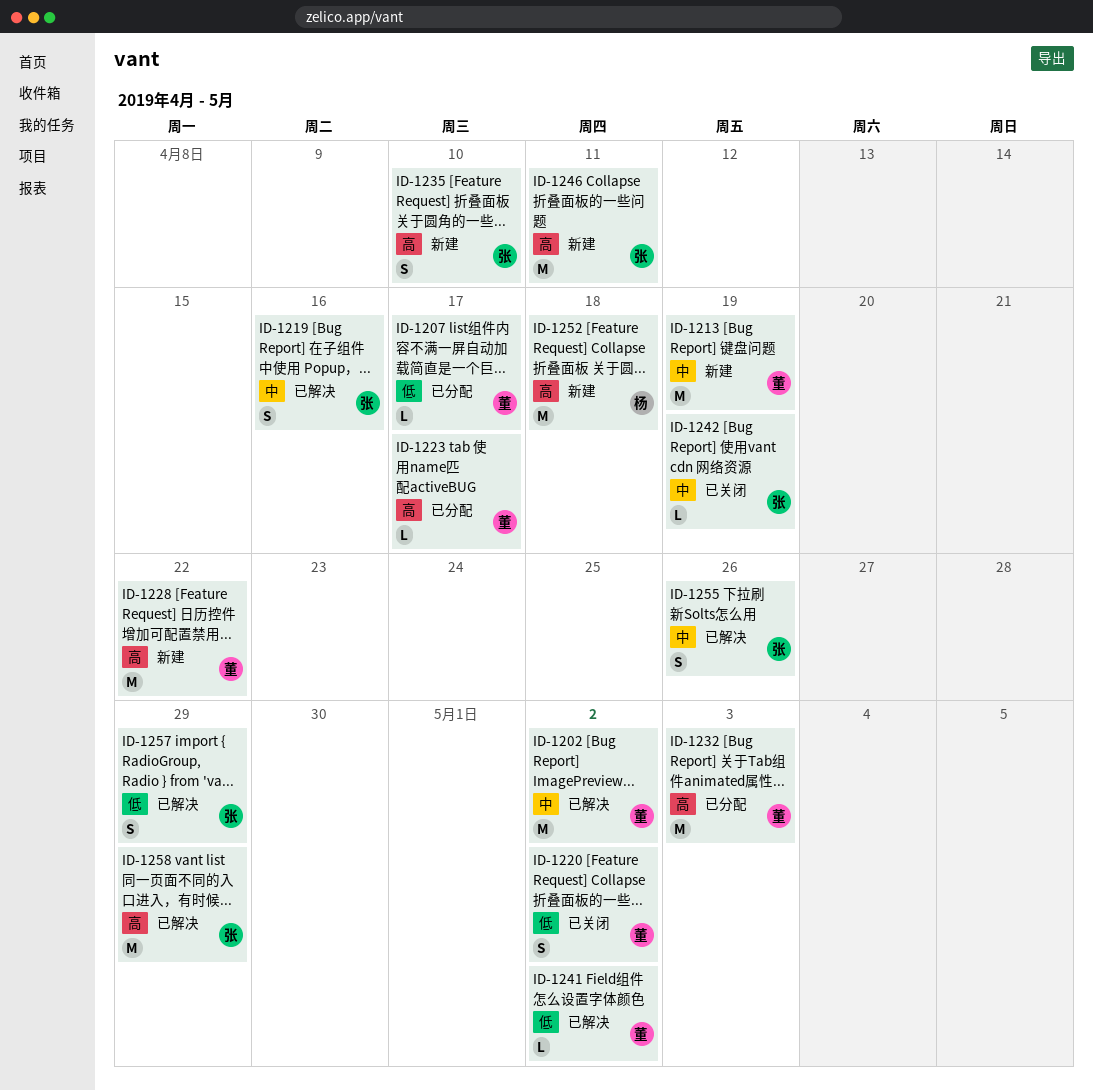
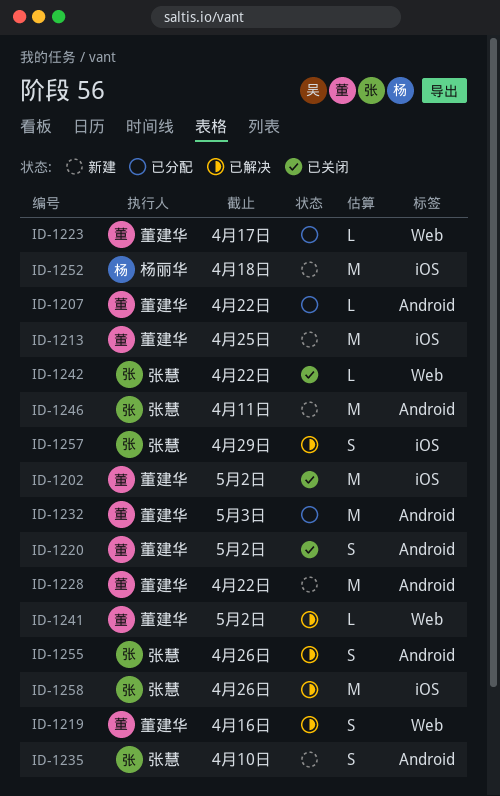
ID-1202, status: 已解决 -> 已关闭
ID-1207, due: Apr 17 -> Apr 22
ID-1213, due: Apr 19 -> Apr 25
ID-1219, owner: 张慧 -> 董建华
ID-1242, due: Apr 19 -> Apr 22
ID-1258, due: Apr 29 -> Apr 26

